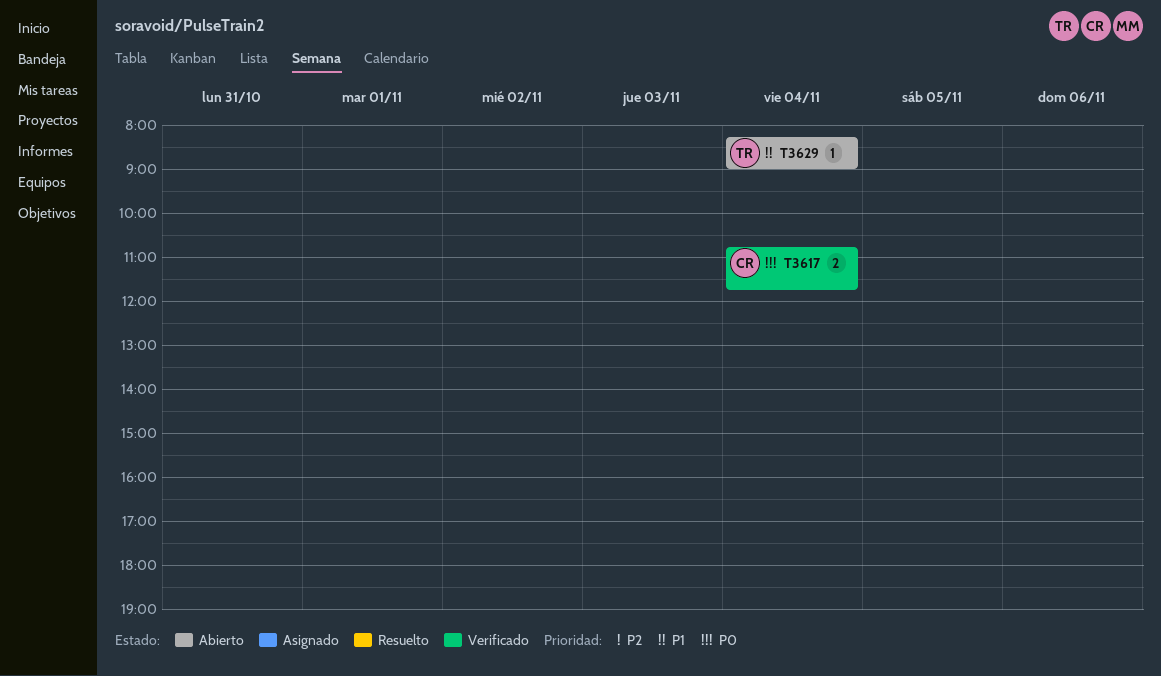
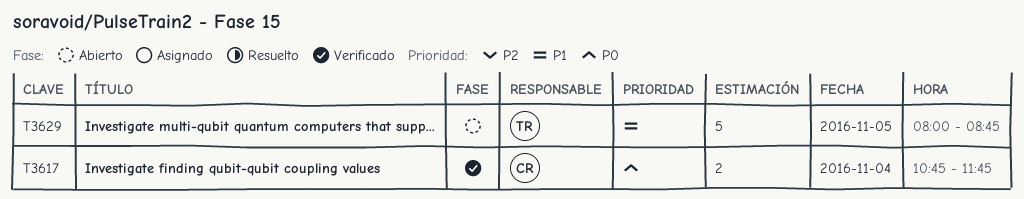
T3629, estimate: 1 -> 5
T3629, day: Nov 4 -> Nov 5
T3629, begins: 08:15 -> 08:00
T3629, ends: 09:00 -> 08:45

